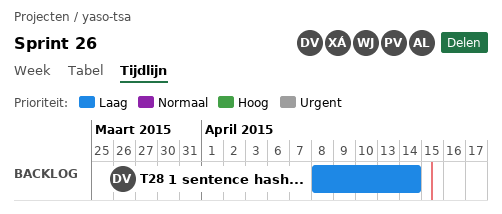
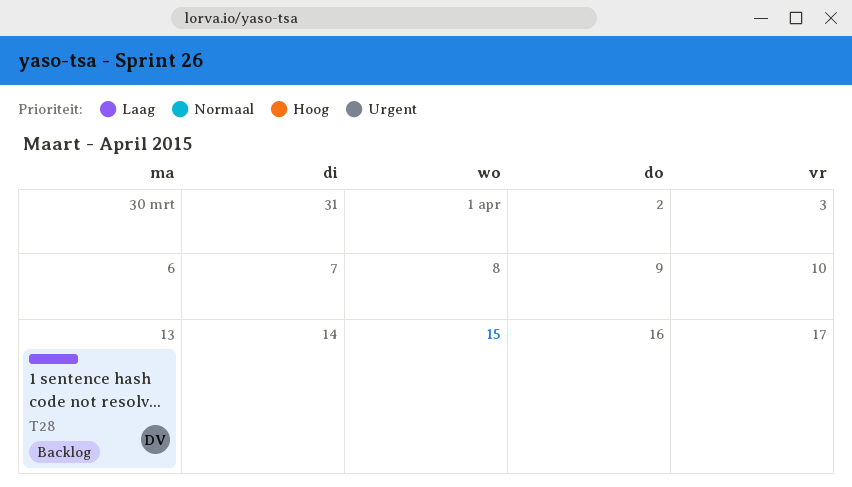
T28, due: Apr 14 -> Apr 13

